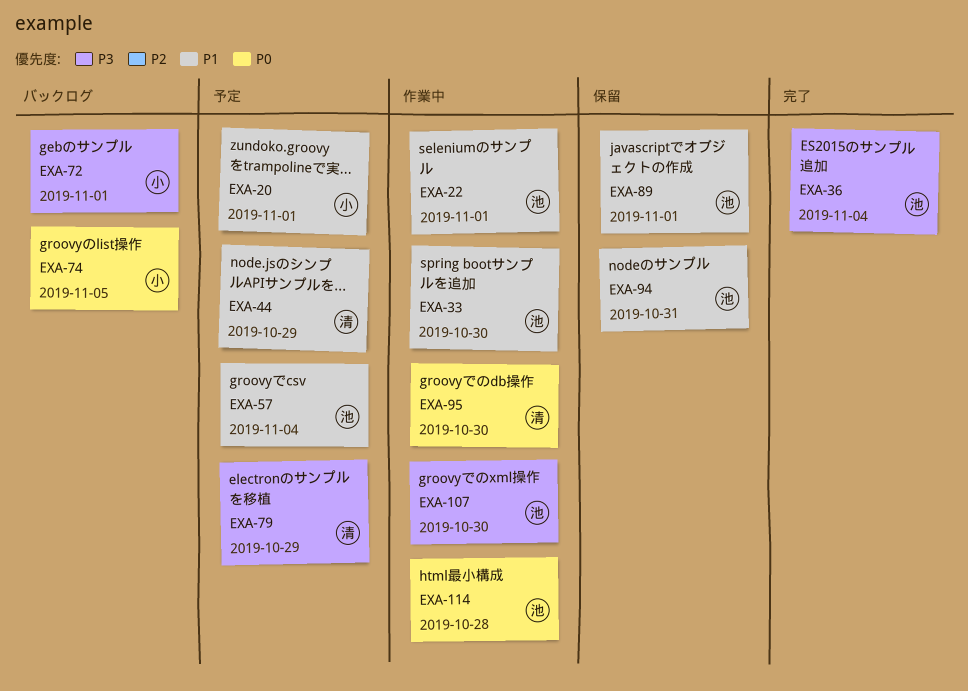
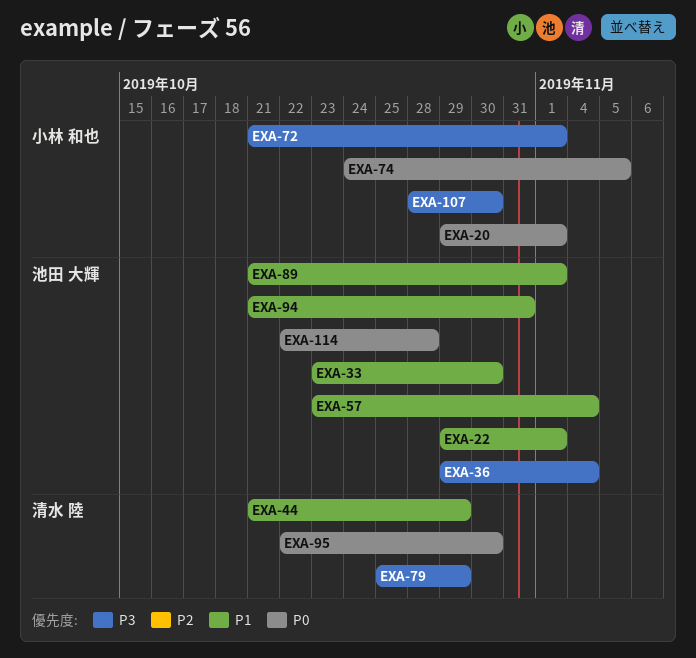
EXA-20, priority: P1 -> P0
EXA-107, owner: 池田 大輝 -> 小林 和也

